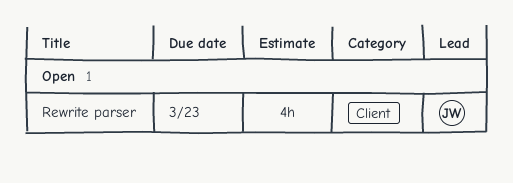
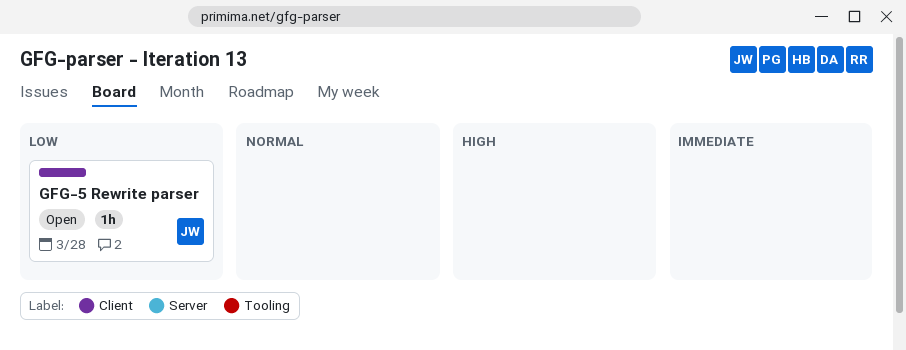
Rewrite parser, estimate: 4h -> 1h
Rewrite parser, due: Mar 23 -> Mar 28

